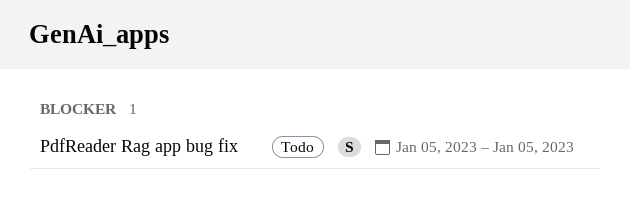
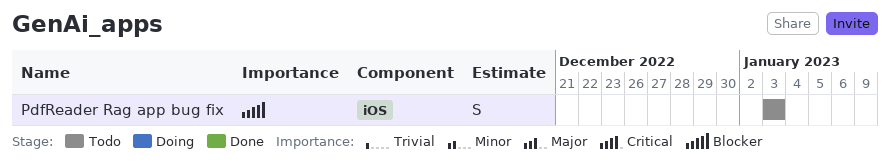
PdfReader Rag app bug fix, start: Jan 5 -> Jan 3
PdfReader Rag app bug fix, due: Jan 5 -> Jan 3

